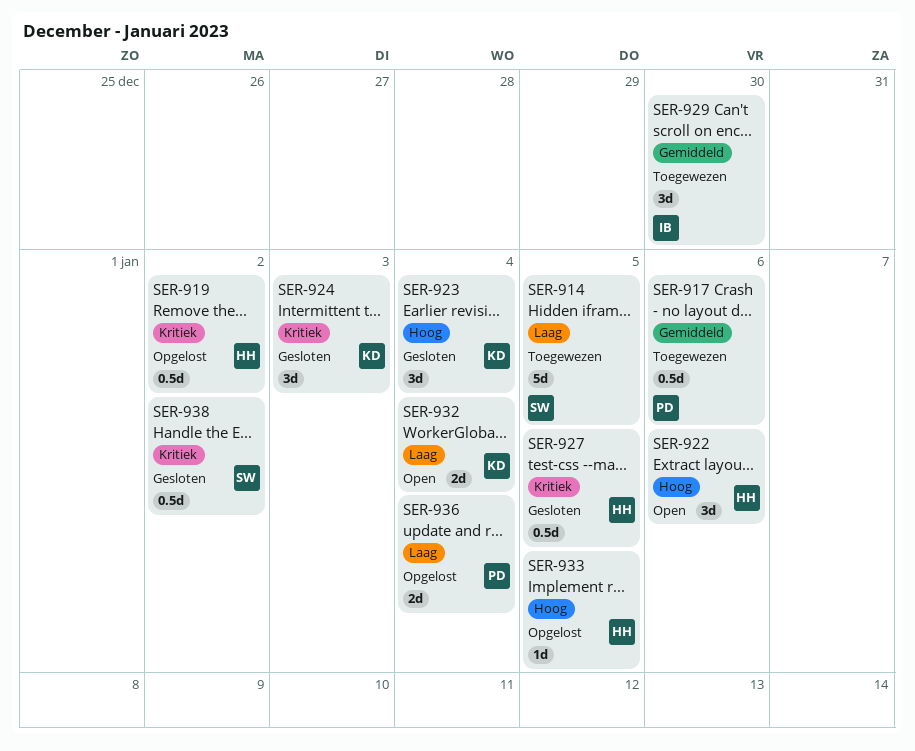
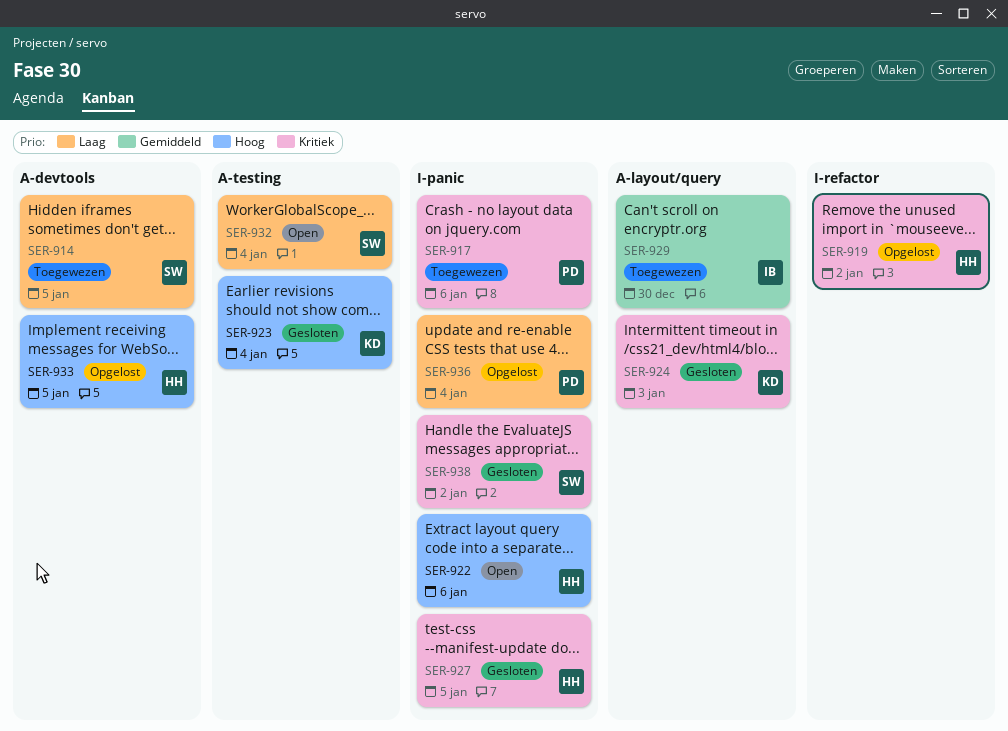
SER-917, priority: Gemiddeld -> Kritiek
SER-932, owner: KD -> SW

